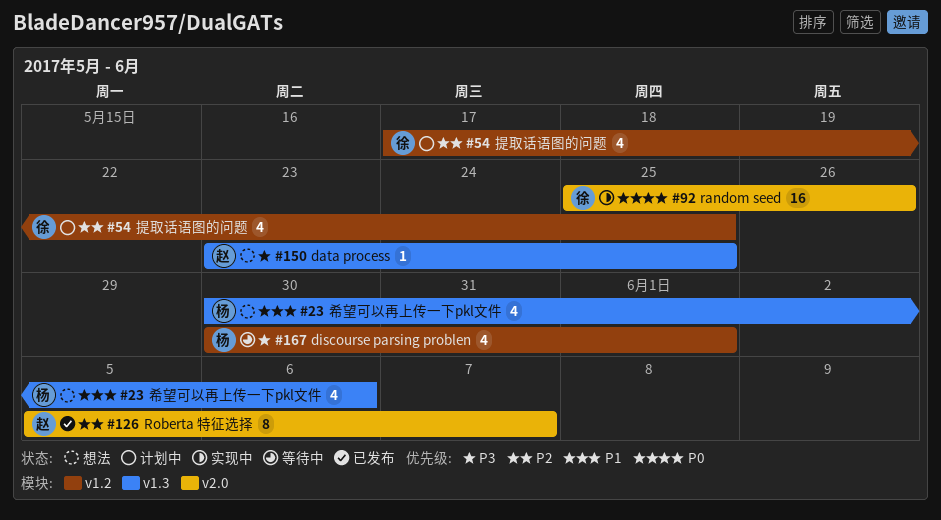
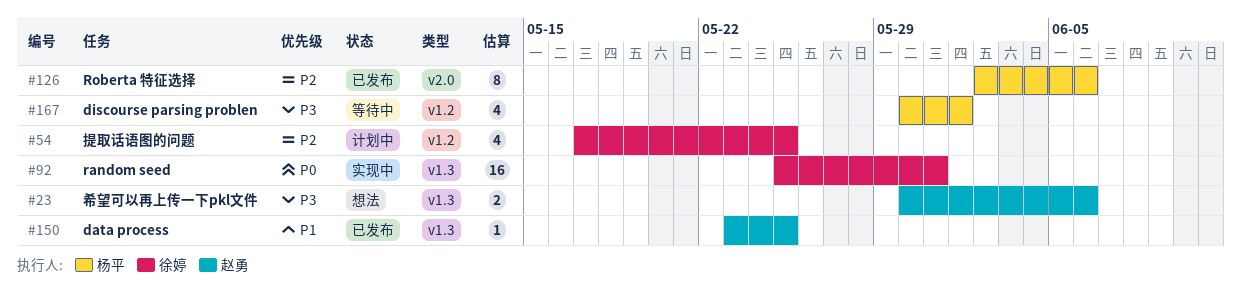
#23, owner: 杨平 -> 赵勇
#23, priority: P1 -> P3
#23, estimate: 4 -> 2
#92, label: v2.0 -> v1.3
#92, due: May 26 -> May 31
#126, owner: 赵勇 -> 杨平
#126, start: Jun 5 -> Jun 2
#126, due: Jun 7 -> Jun 6
#150, status: 想法 -> 已发布
#150, priority: P3 -> P1

